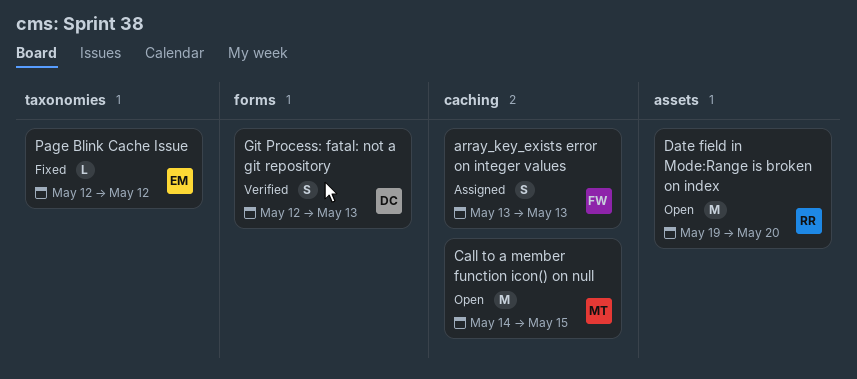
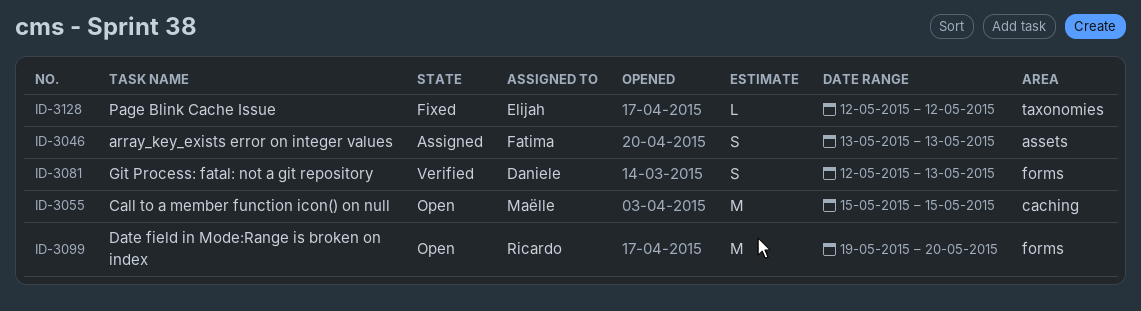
array_key_exists error on integer values, label: caching -> assets
Call to a member function icon() on null, start: May 14 -> May 15
Date field in Mode:Range is broken on index, label: assets -> forms

